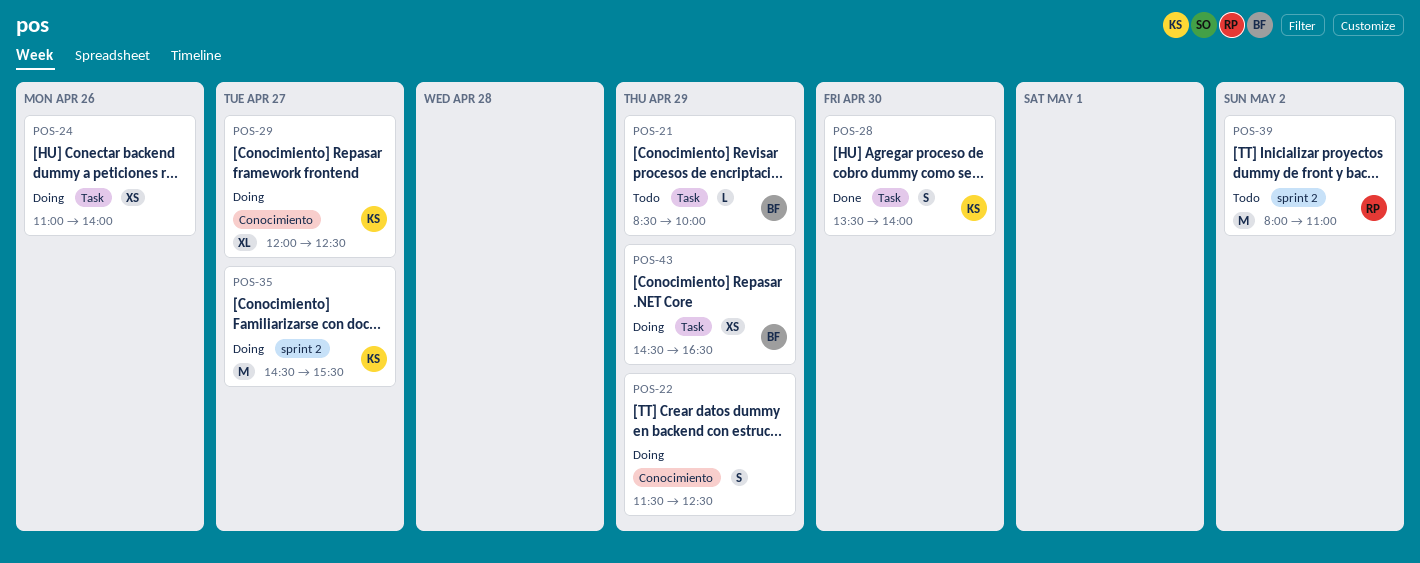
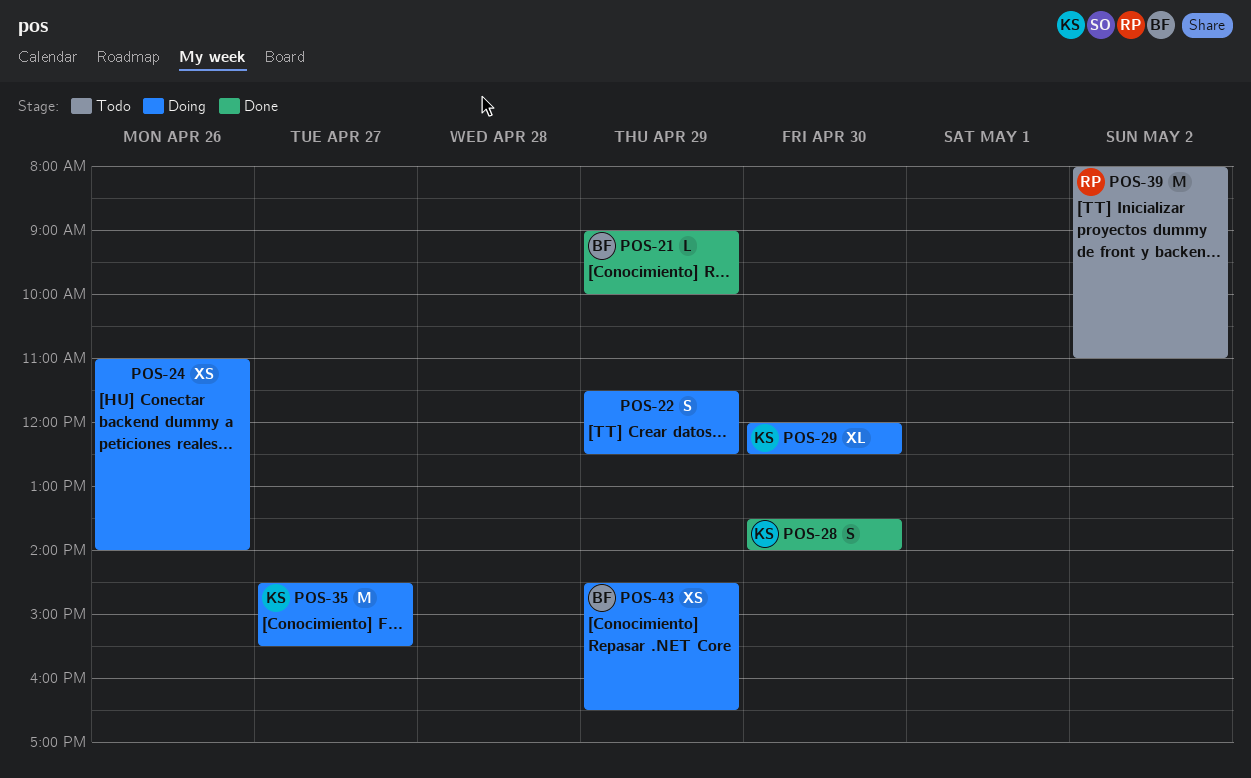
POS-21, status: Todo -> Done
POS-21, begins: 08:30 -> 09:00
POS-29, day: Apr 27 -> Apr 30

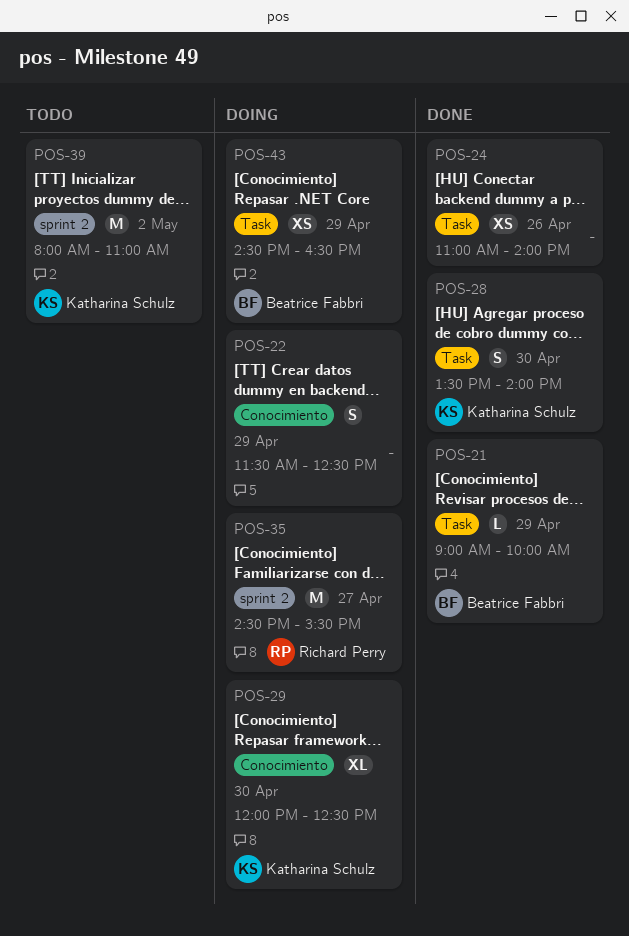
POS-24, status: Doing -> Done
POS-35, owner: Katharina Schulz -> Richard Perry
POS-39, owner: Richard Perry -> Katharina Schulz

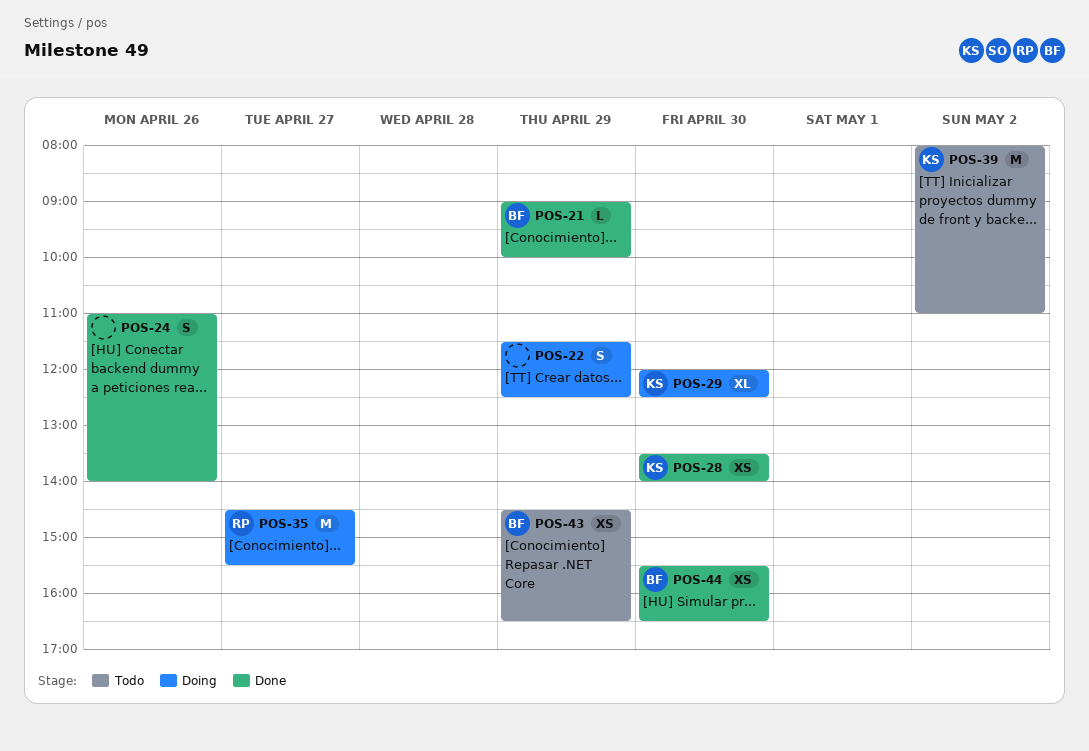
POS-24, estimate: XS -> S
POS-28, estimate: S -> XS
POS-43, status: Doing -> Todo
POS-44: none -> present

